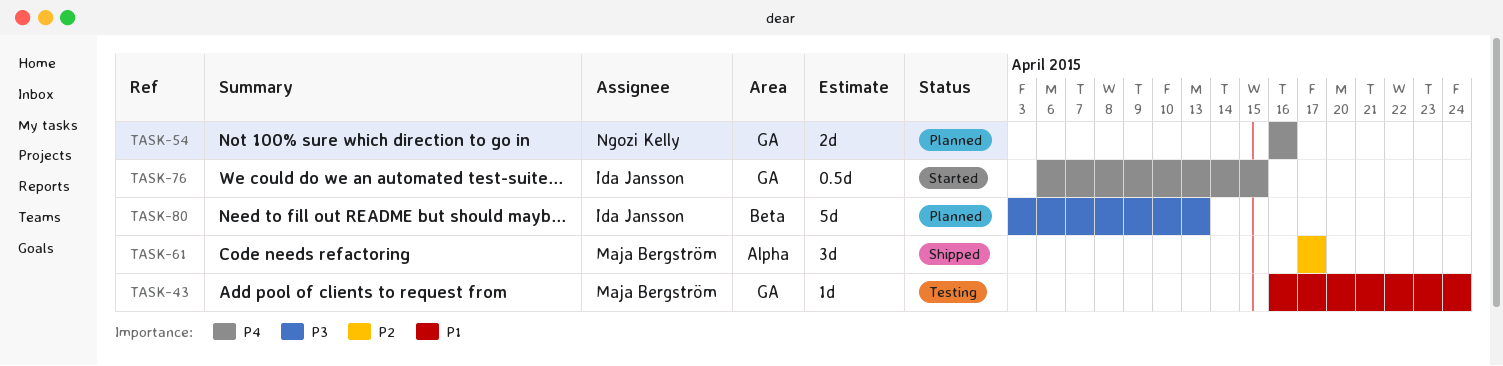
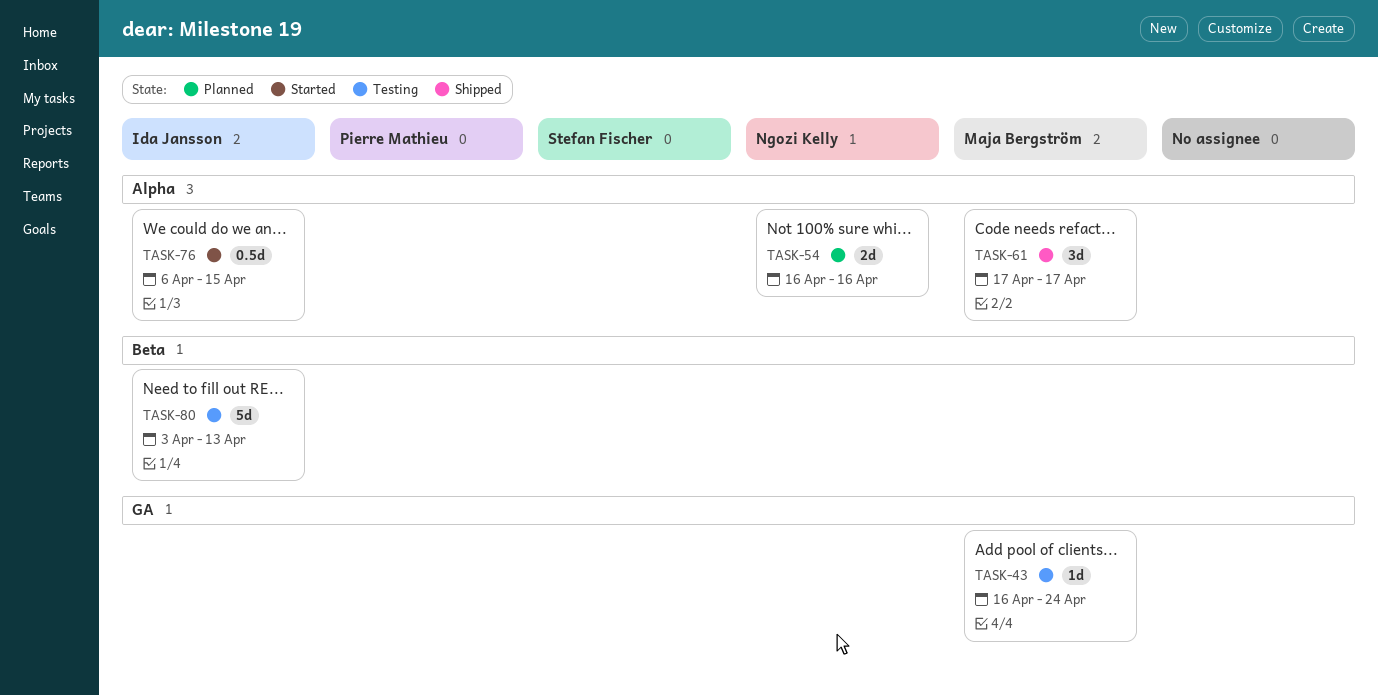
TASK-54, label: GA -> Alpha
TASK-76, label: GA -> Alpha
TASK-80, status: Planned -> Testing

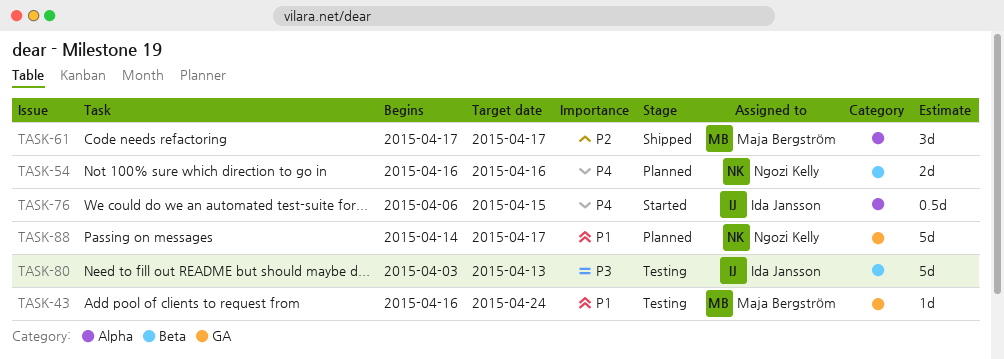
TASK-54, label: Alpha -> Beta
TASK-88: none -> present

